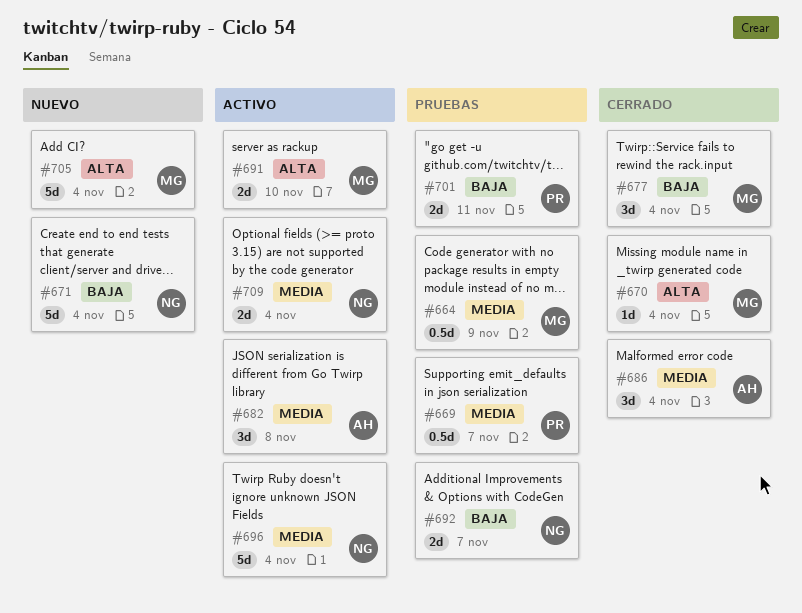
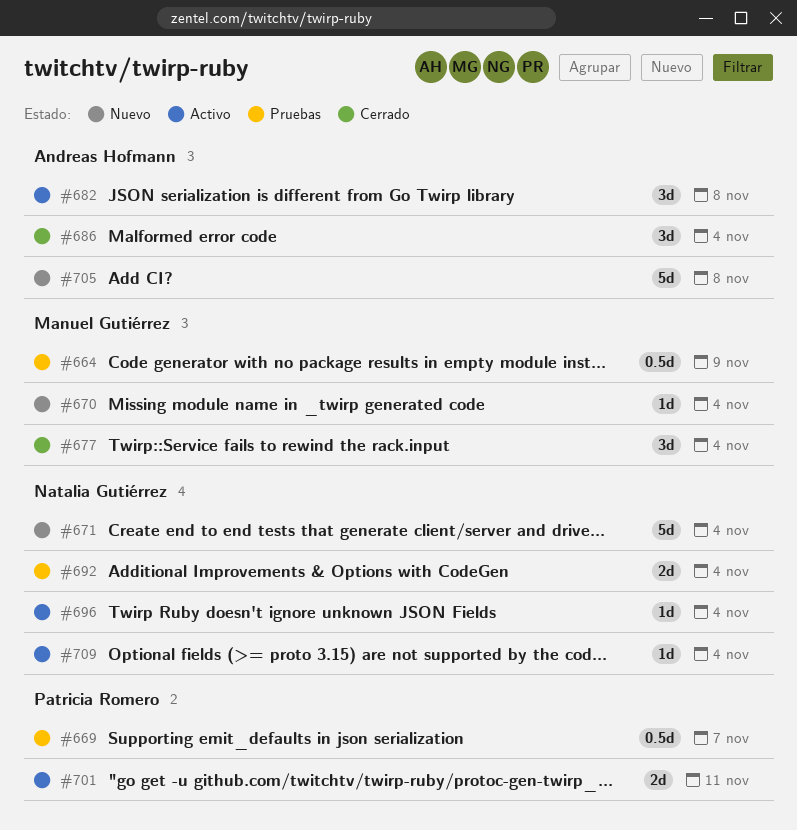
#670, status: Cerrado -> Nuevo
#691: present -> none
#692, due: Nov 7 -> Nov 4
#696, estimate: 5d -> 1d
#701, status: Pruebas -> Activo
#705, owner: Manuel Gutiérrez -> Andreas Hofmann
#705, due: Nov 4 -> Nov 8
#709, estimate: 2d -> 1d

